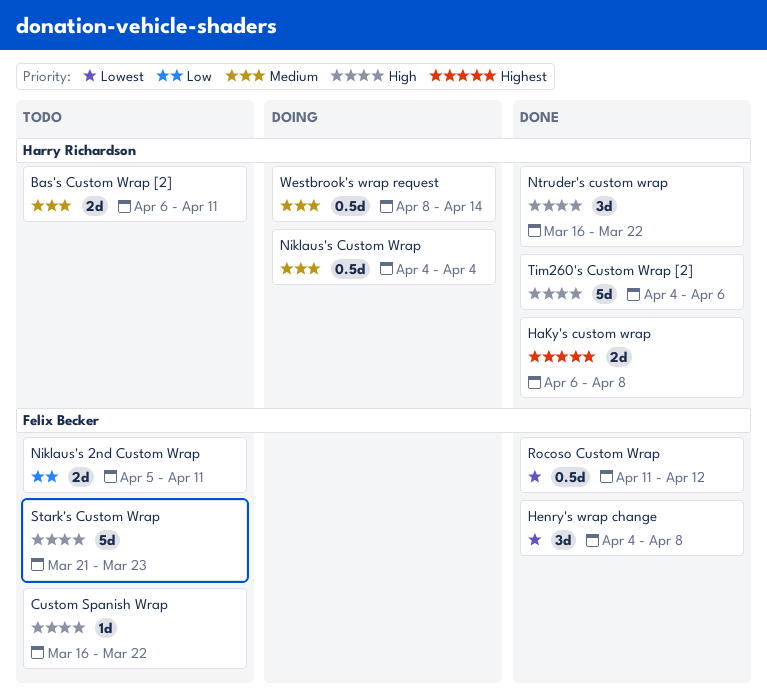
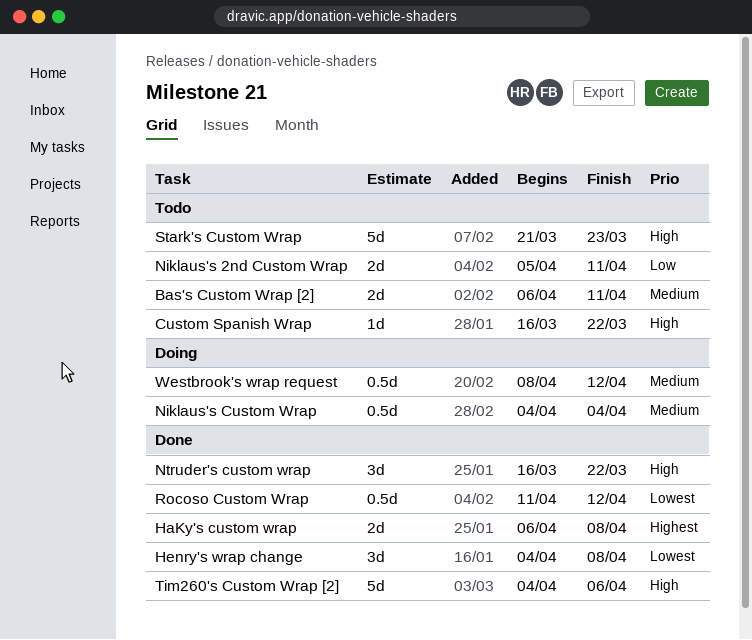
Westbrook's wrap request, due: Apr 14 -> Apr 12

